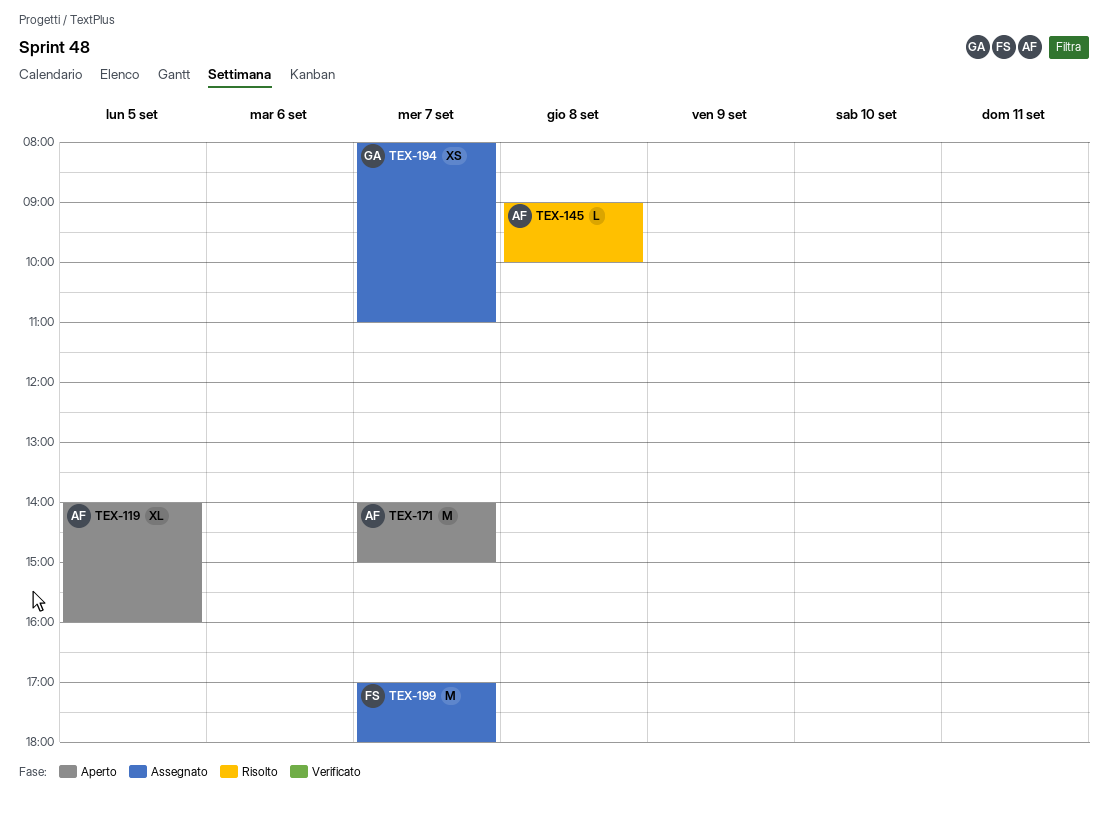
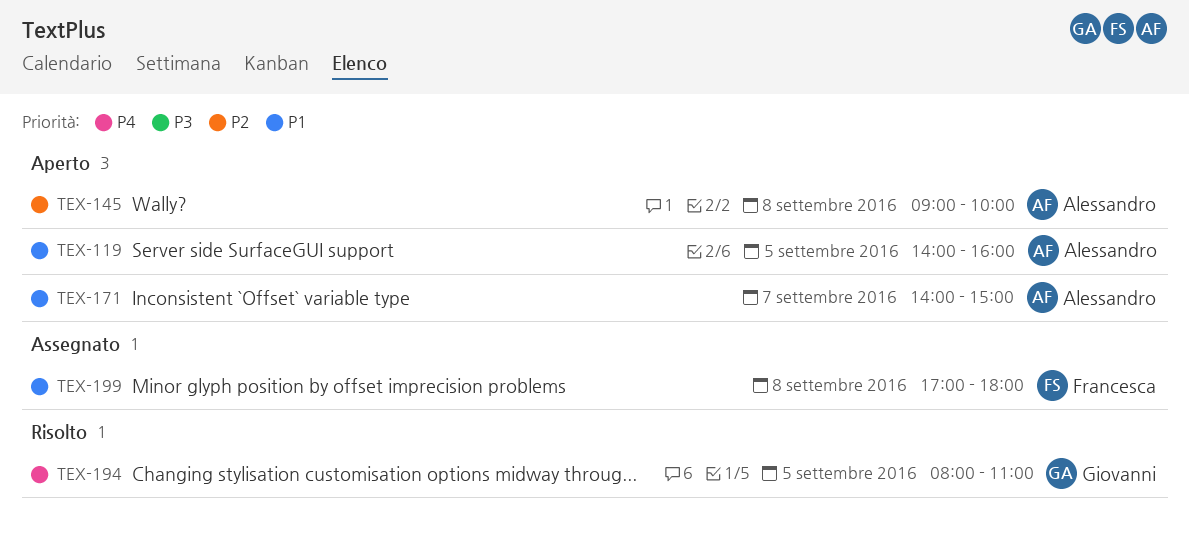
TEX-145, status: Risolto -> Aperto
TEX-194, status: Assegnato -> Risolto
TEX-194, day: Sep 7 -> Sep 5
TEX-199, day: Sep 7 -> Sep 8

